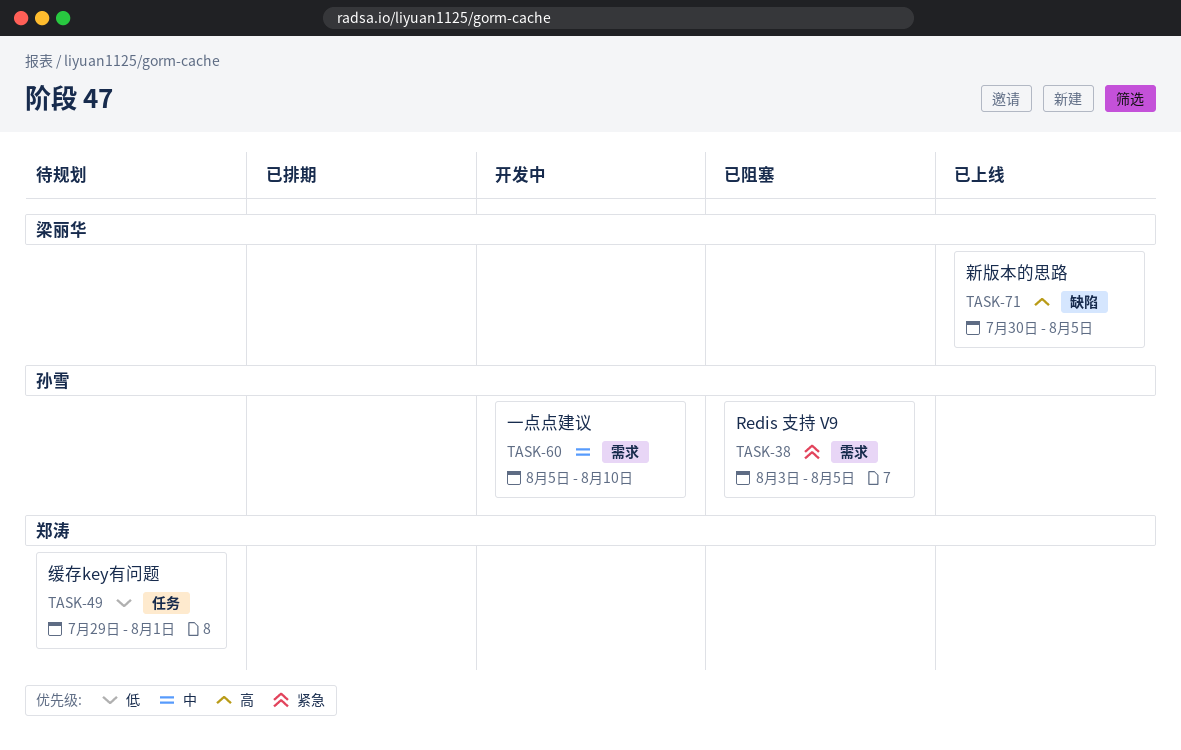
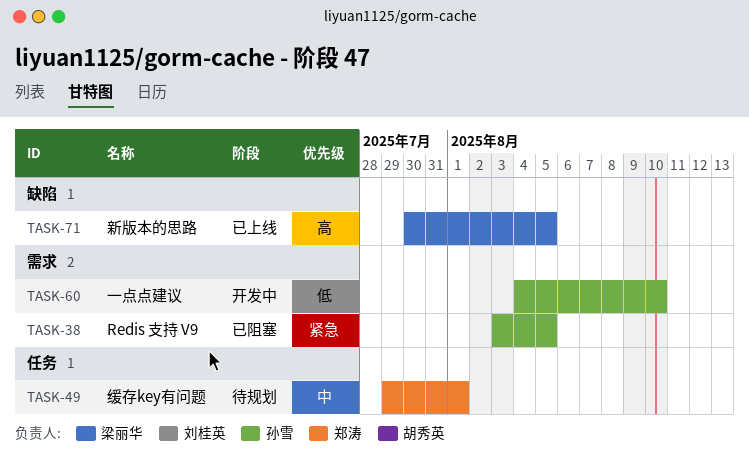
TASK-49, priority: 低 -> 中
TASK-60, priority: 中 -> 低
TASK-60, start: Aug 5 -> Aug 4

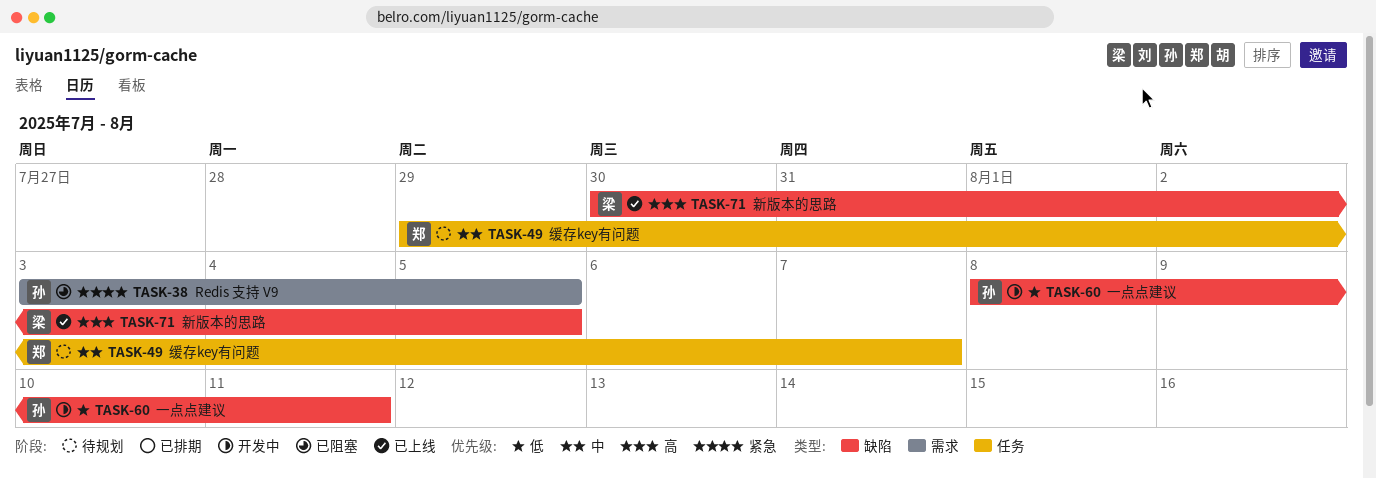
TASK-49, due: Aug 1 -> Aug 7
TASK-60, label: 需求 -> 缺陷
TASK-60, start: Aug 4 -> Aug 8
TASK-60, due: Aug 10 -> Aug 11

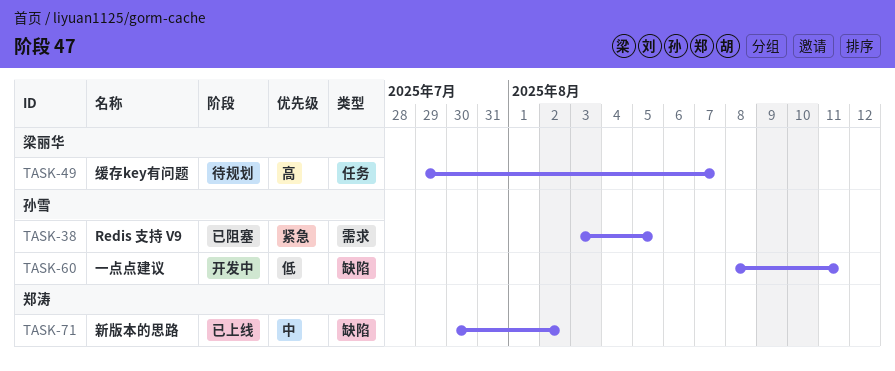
TASK-49, owner: 郑涛 -> 梁丽华
TASK-49, priority: 中 -> 高
TASK-71, owner: 梁丽华 -> 郑涛
TASK-71, priority: 高 -> 中
TASK-71, due: Aug 5 -> Aug 2

